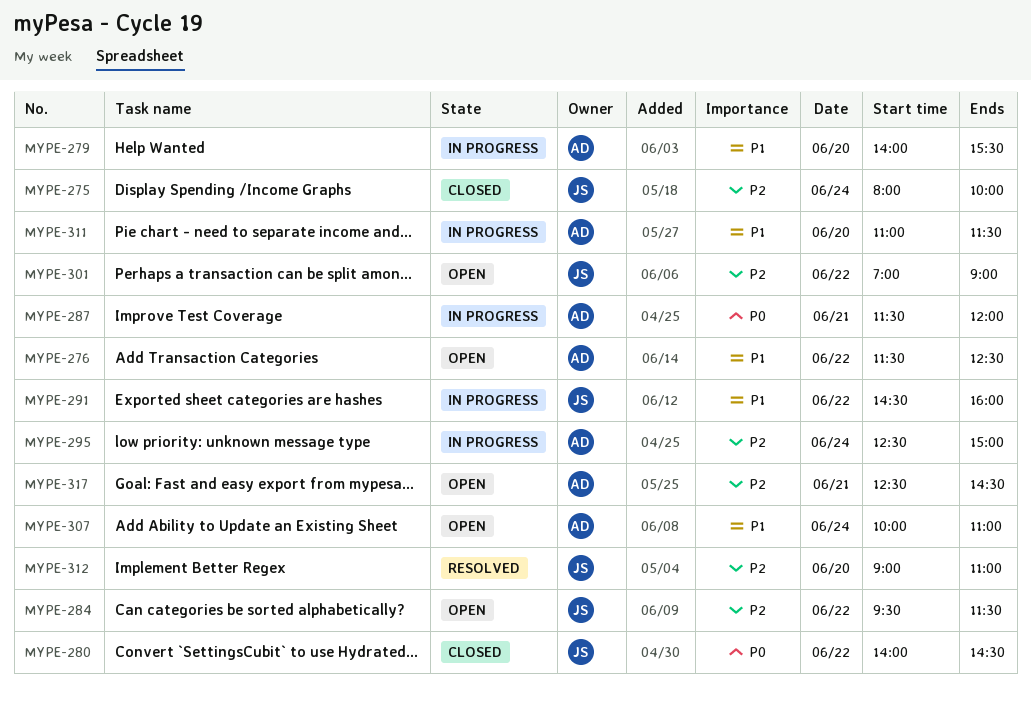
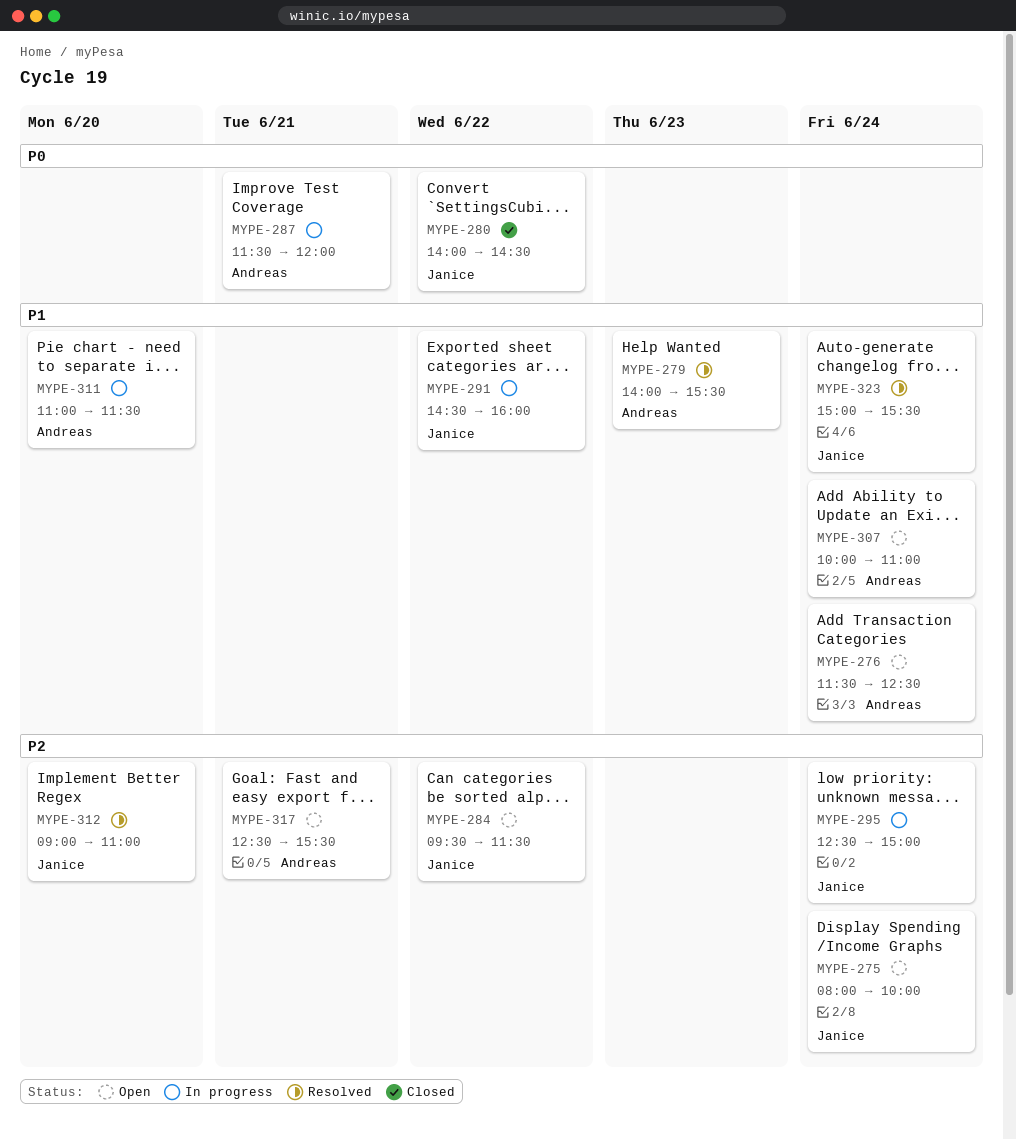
MYPE-275, status: Closed -> Open
MYPE-276, day: Jun 22 -> Jun 24
MYPE-279, status: In progress -> Resolved
MYPE-279, day: Jun 20 -> Jun 23
MYPE-295, owner: Andreas -> Janice
MYPE-301: present -> none
MYPE-317, ends: 14:30 -> 15:30
MYPE-323: none -> present

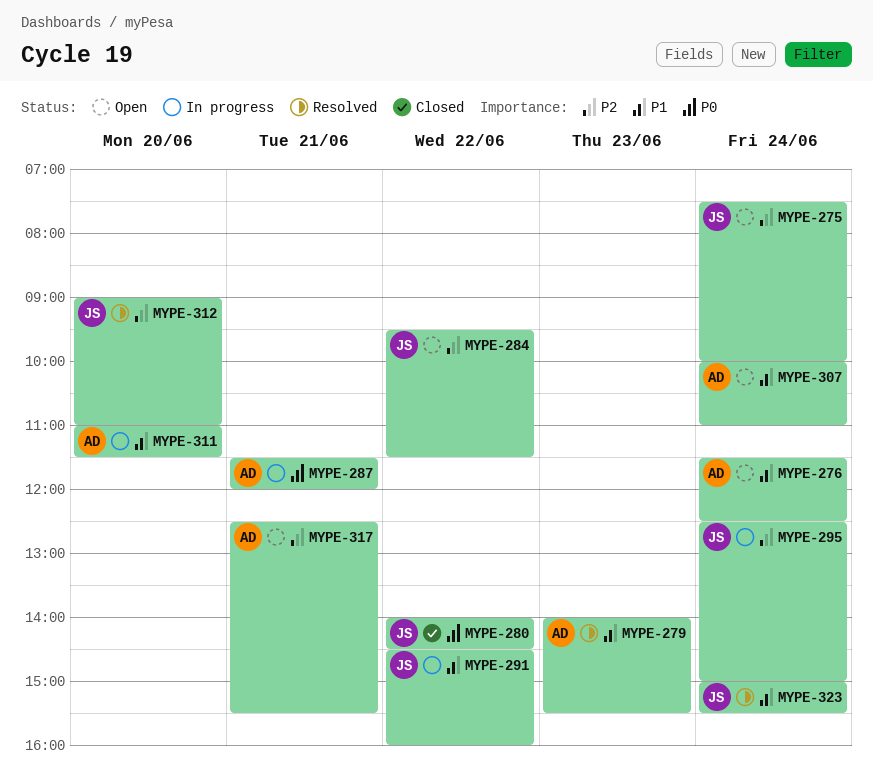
MYPE-275, begins: 08:00 -> 07:30

